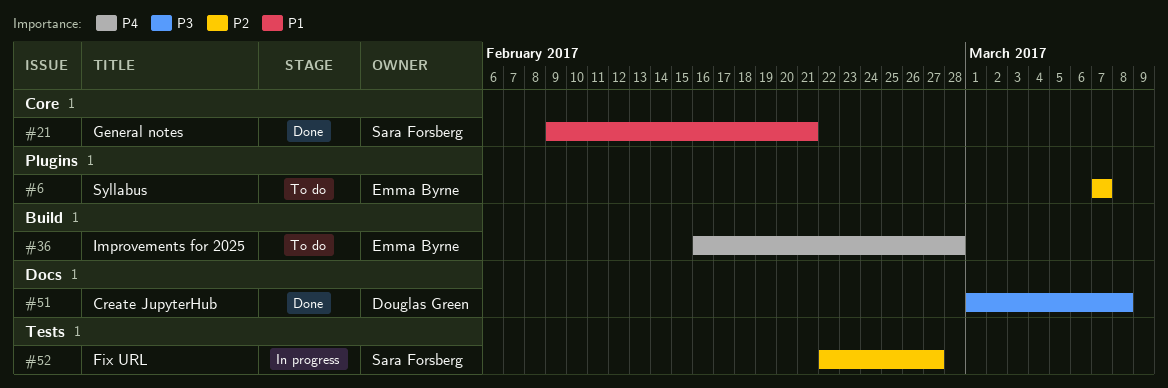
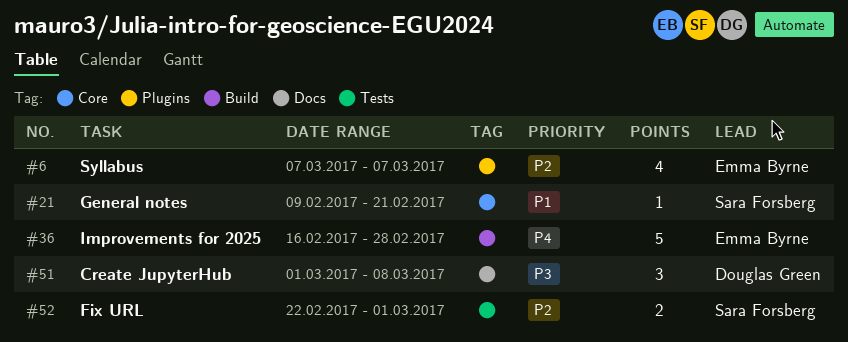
#52, due: Feb 27 -> Mar 1

